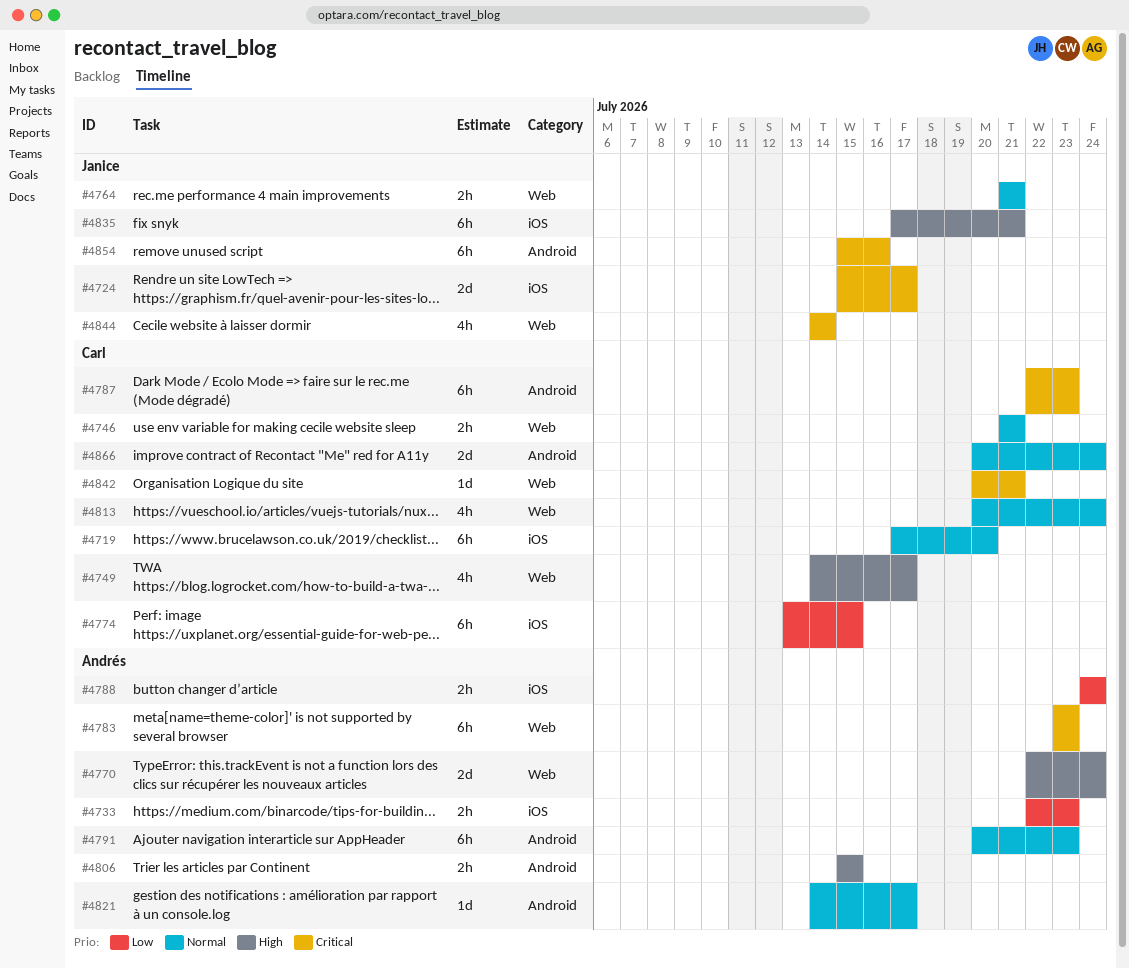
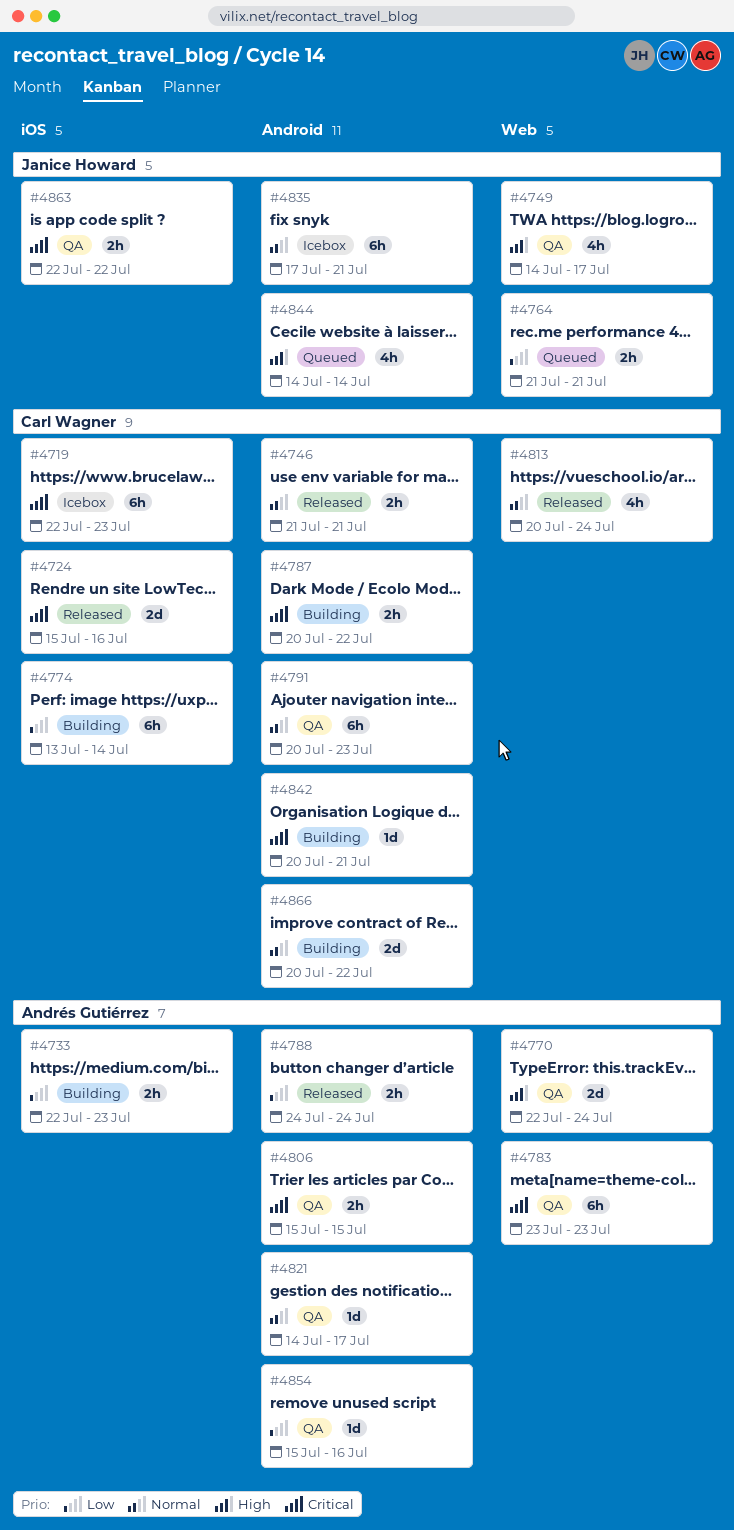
#4719, priority: Normal -> Critical
#4719, start: Jul 17 -> Jul 22
#4719, due: Jul 20 -> Jul 23
#4724, owner: Janice Howard -> Carl Wagner
#4724, due: Jul 17 -> Jul 16
#4746, label: Web -> Android
#4749, owner: Carl Wagner -> Janice Howard
#4764, priority: Normal -> Low
#4774, due: Jul 15 -> Jul 14
#4787, estimate: 6h -> 2h
#4787, start: Jul 22 -> Jul 20
#4787, due: Jul 23 -> Jul 22
#4788, label: iOS -> Android
#4791, owner: Andrés Gutiérrez -> Carl Wagner
#4806, priority: High -> Critical
#4835, priority: High -> Normal
#4835, label: iOS -> Android
#4842, label: Web -> Android
#4844, priority: Critical -> High
#4844, label: Web -> Android
#4854, owner: Janice Howard -> Andrés Gutiérrez
#4854, priority: Critical -> Low
#4854, estimate: 6h -> 1d
#4863: none -> present
#4866, due: Jul 24 -> Jul 22

